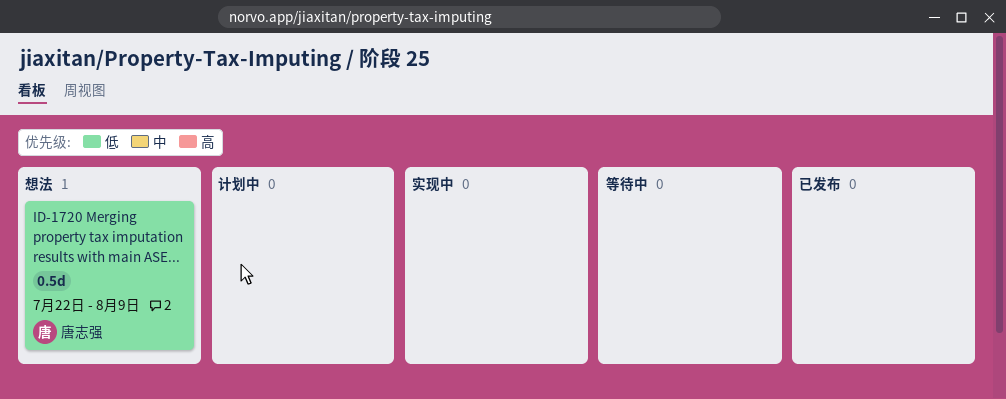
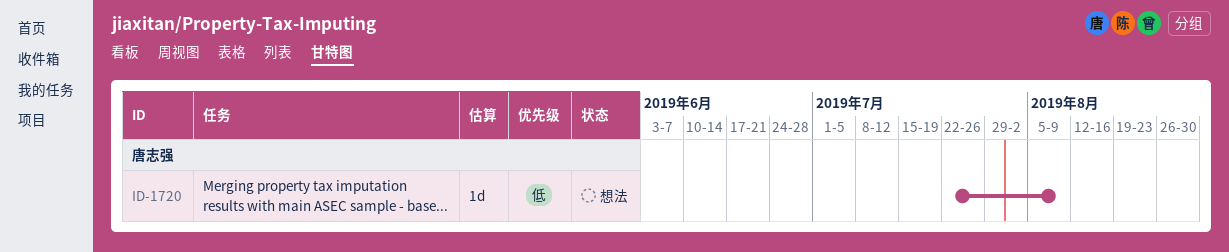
ID-1720, estimate: 0.5d -> 1d

